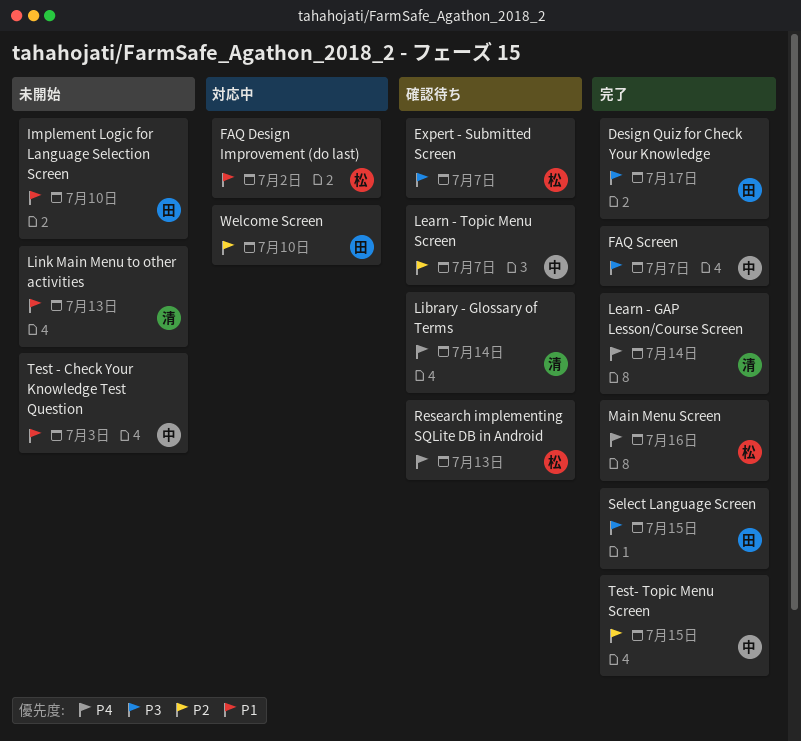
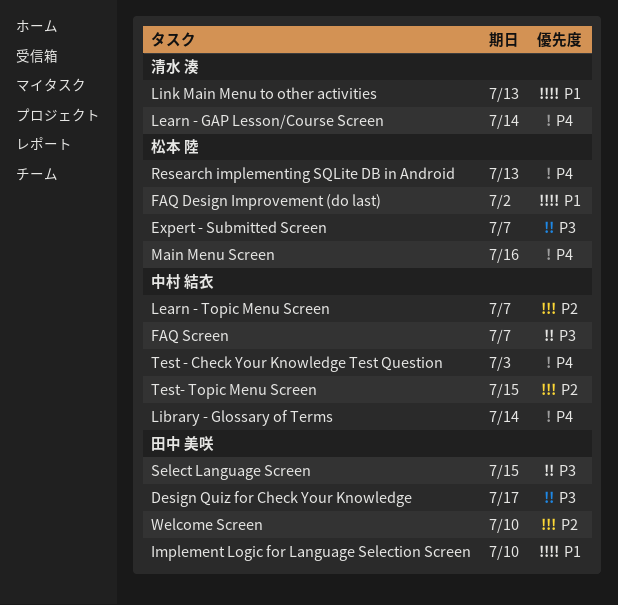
Library - Glossary of Terms, owner: 清水 湊 -> 中村 結衣
Test - Check Your Knowledge Test Question, priority: P1 -> P4

